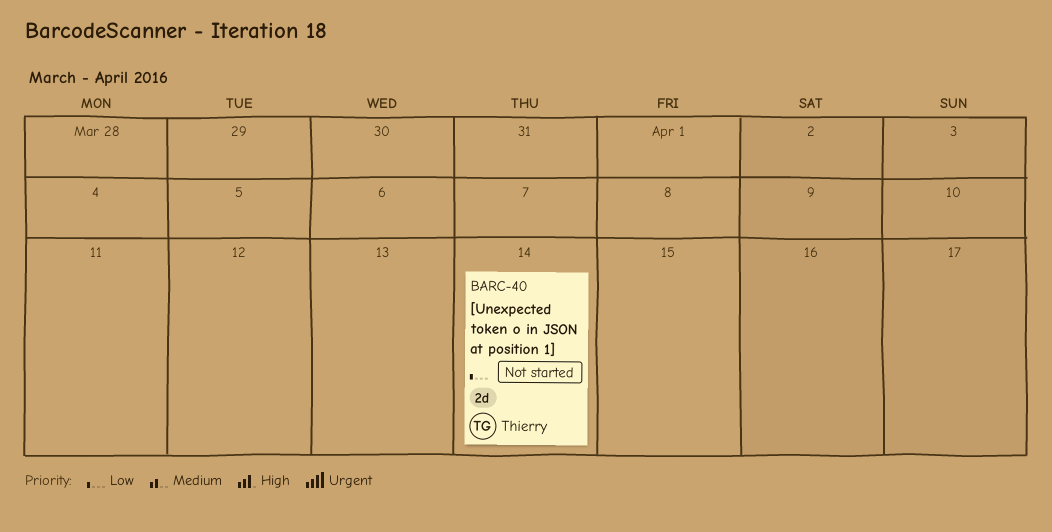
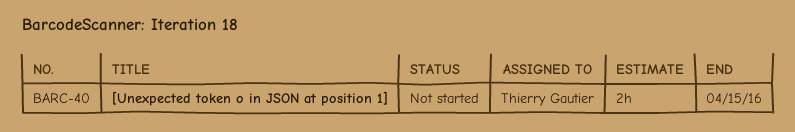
BARC-40, estimate: 2d -> 2h
BARC-40, due: Apr 14 -> Apr 15

